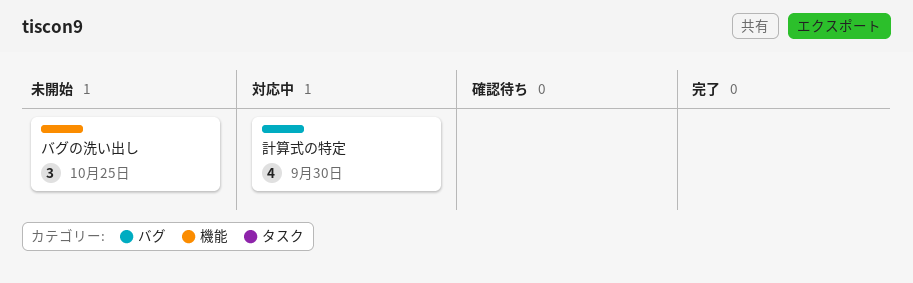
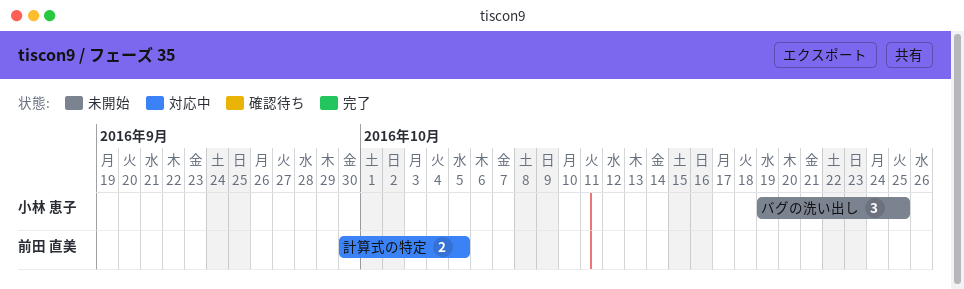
計算式の特定, estimate: 4 -> 2
計算式の特定, due: Sep 30 -> Oct 5

